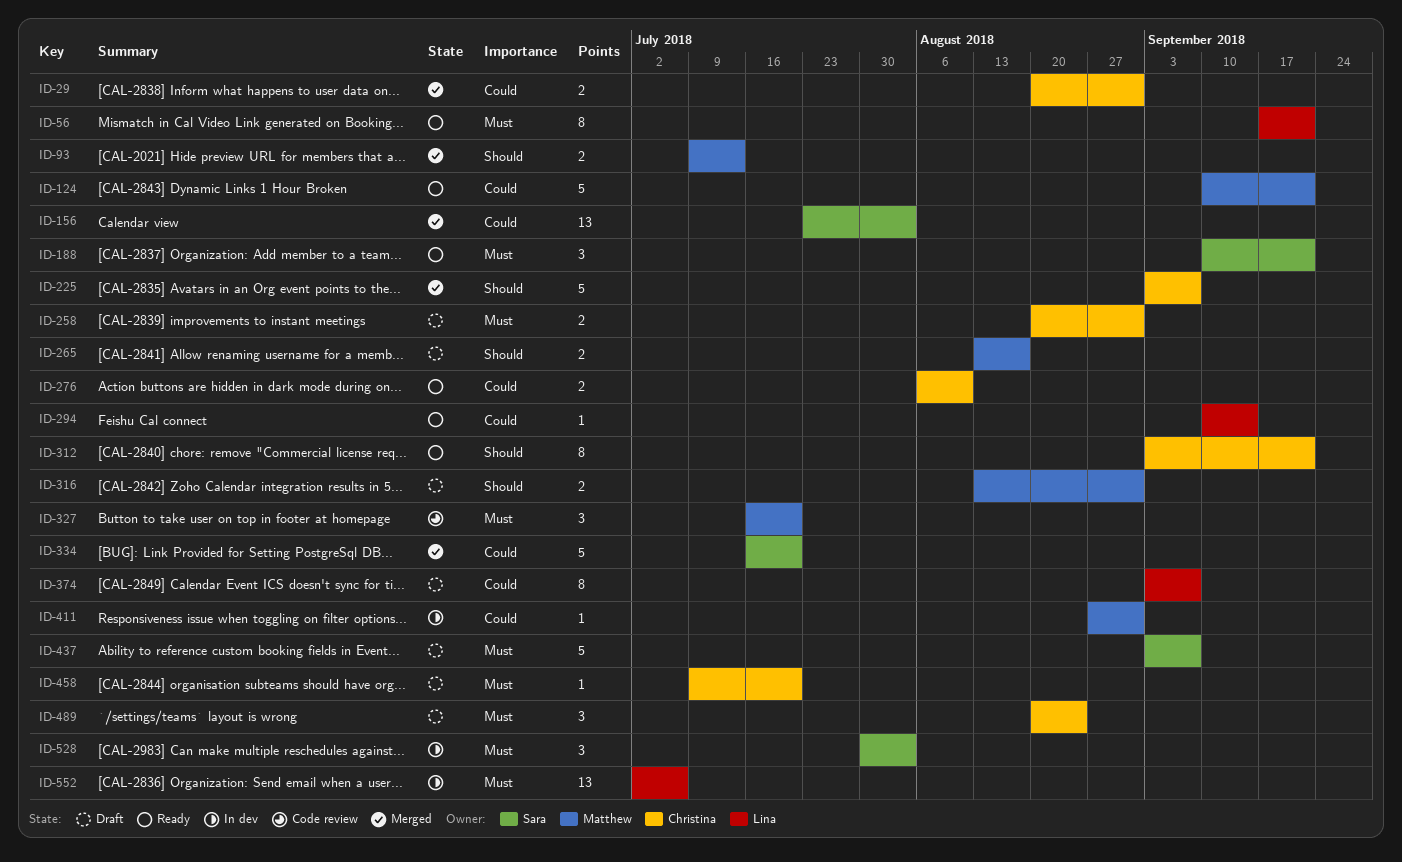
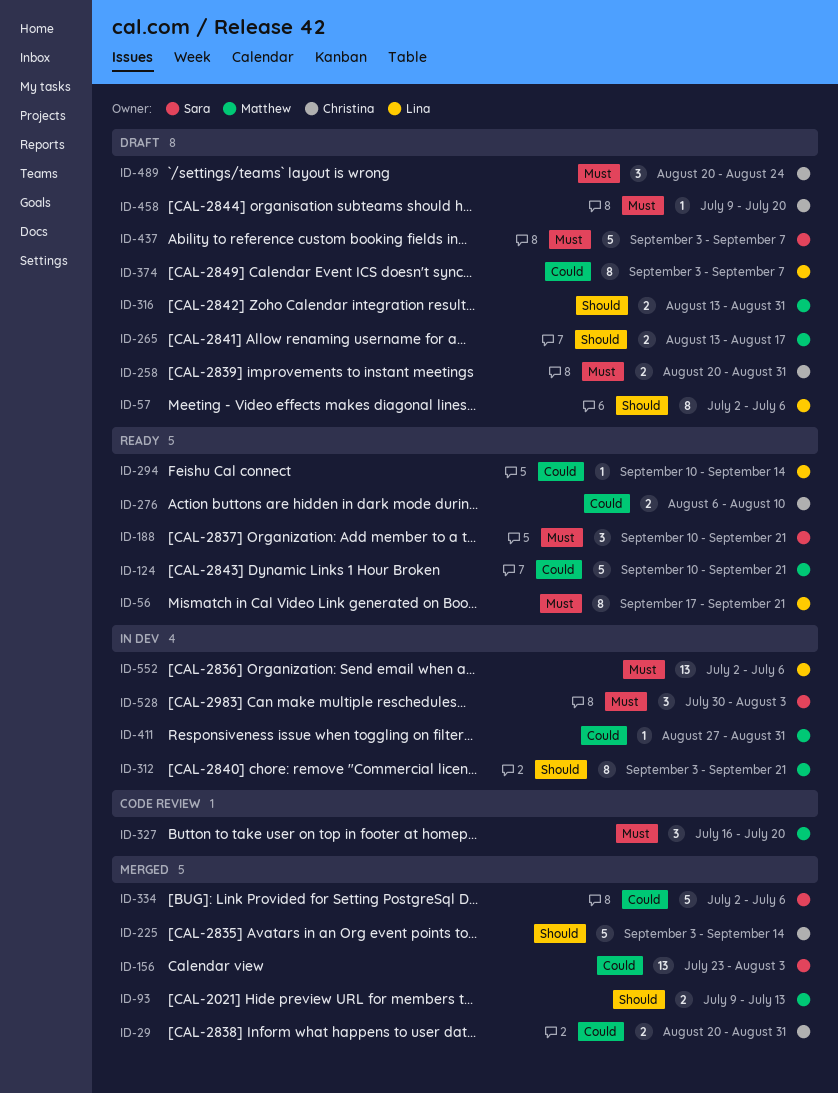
ID-57: none -> present
ID-225, due: Sep 7 -> Sep 14
ID-312, status: Ready -> In dev
ID-312, owner: Christina -> Matthew
ID-334, start: Jul 16 -> Jul 2
ID-334, due: Jul 20 -> Jul 6

